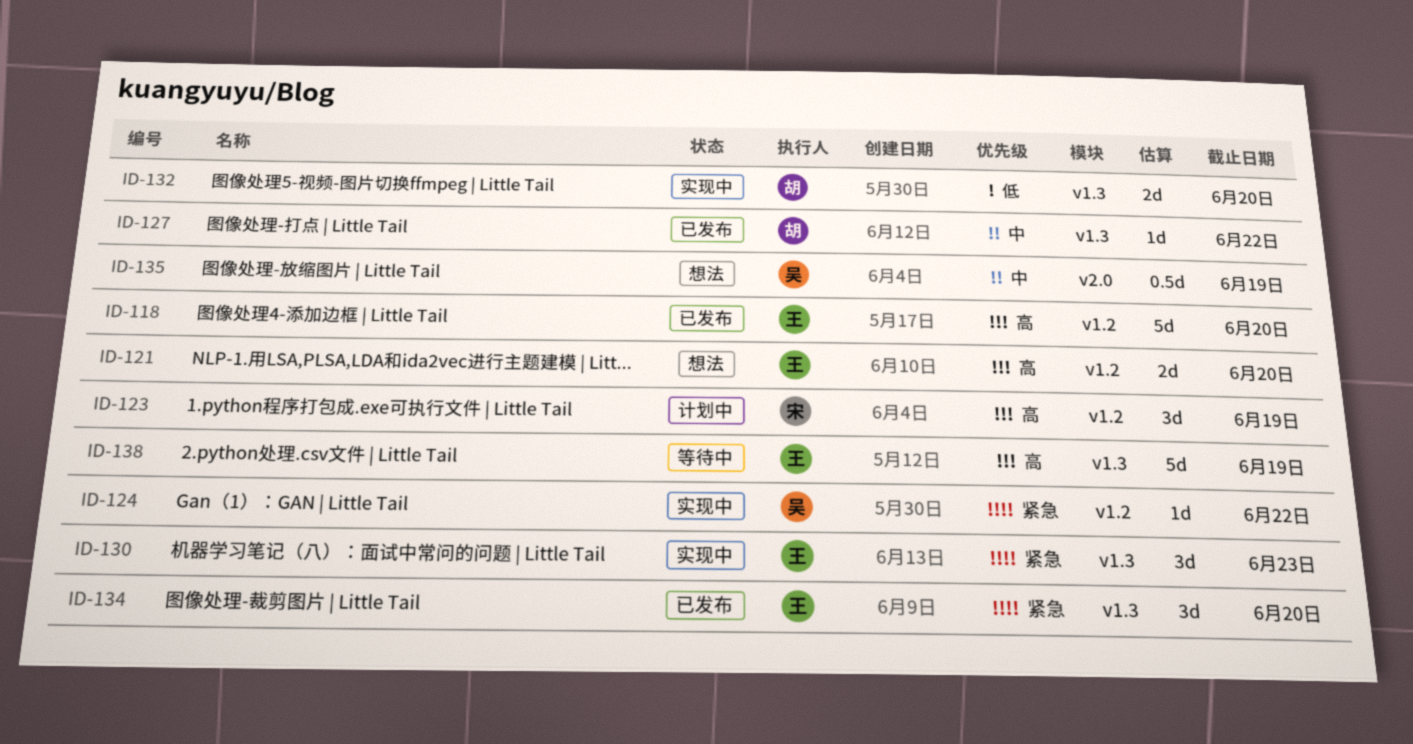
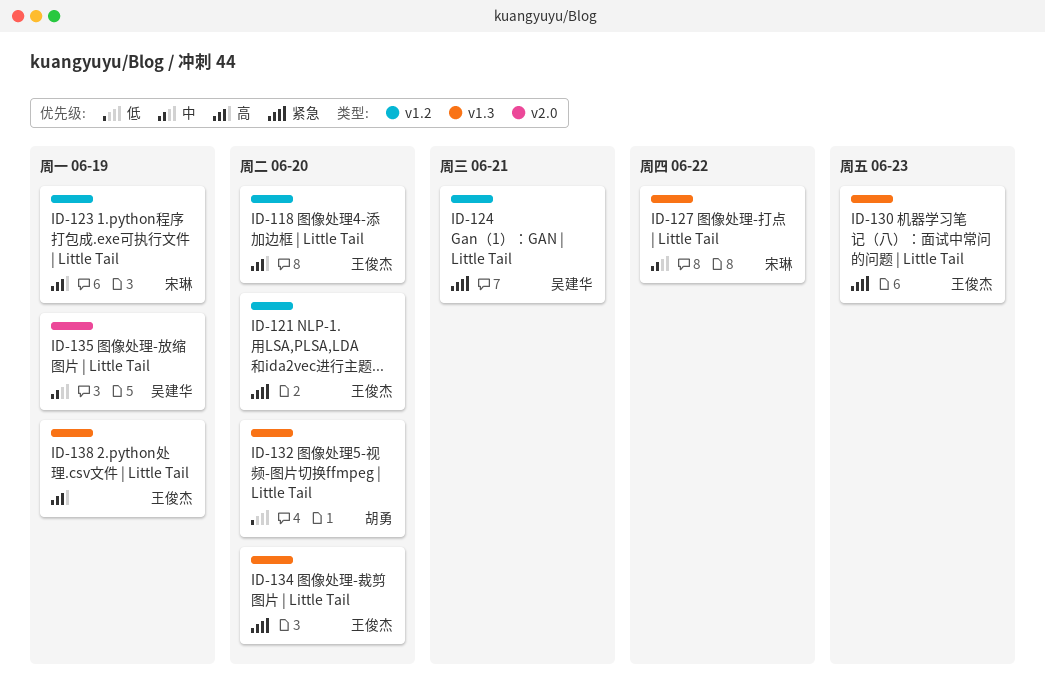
ID-121, priority: 高 -> 紧急
ID-124, due: Jun 22 -> Jun 21
ID-127, owner: 胡勇 -> 宋琳

